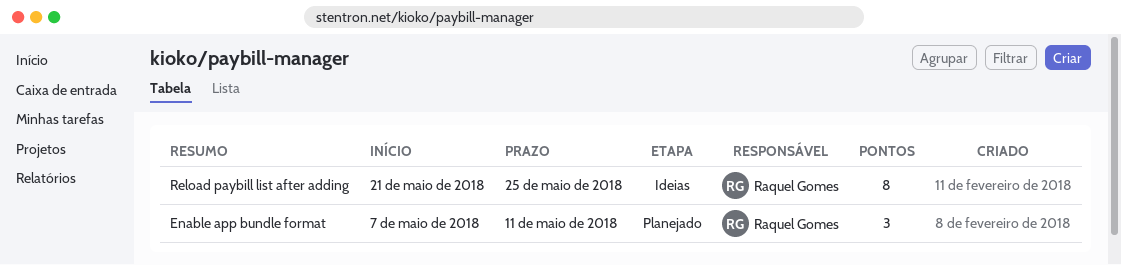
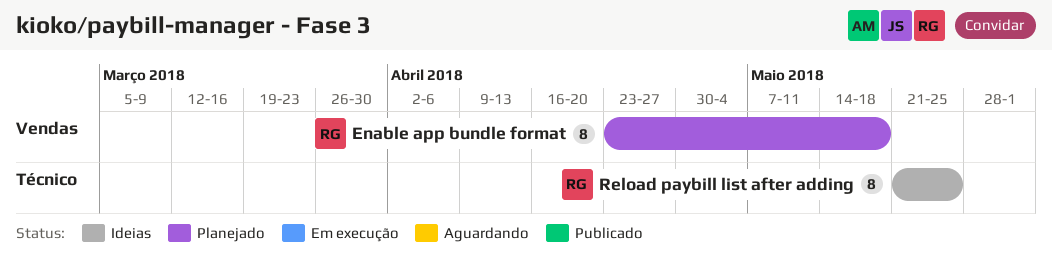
Enable app bundle format, estimate: 3 -> 8
Enable app bundle format, start: May 7 -> Apr 23
Enable app bundle format, due: May 11 -> May 18

